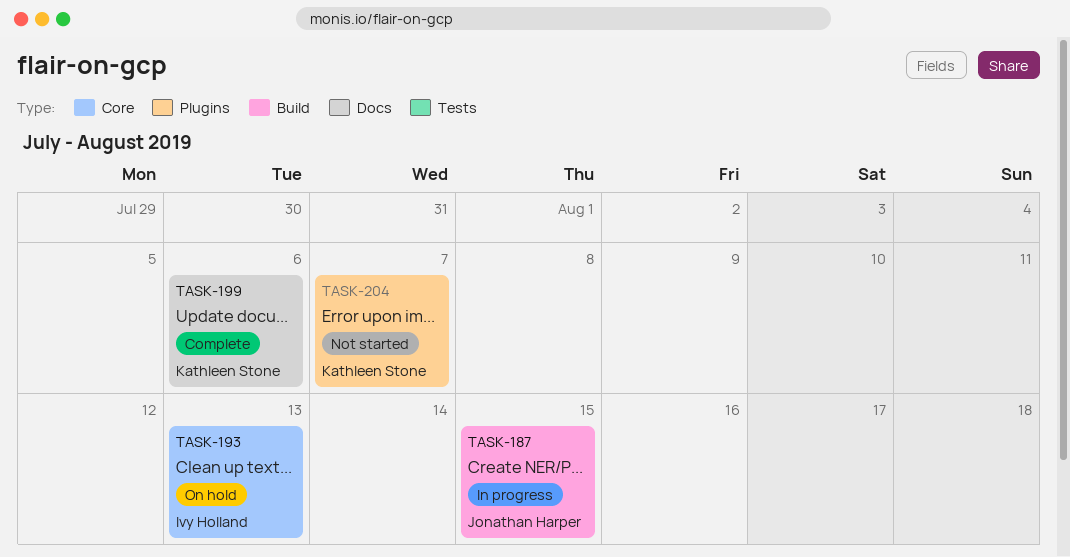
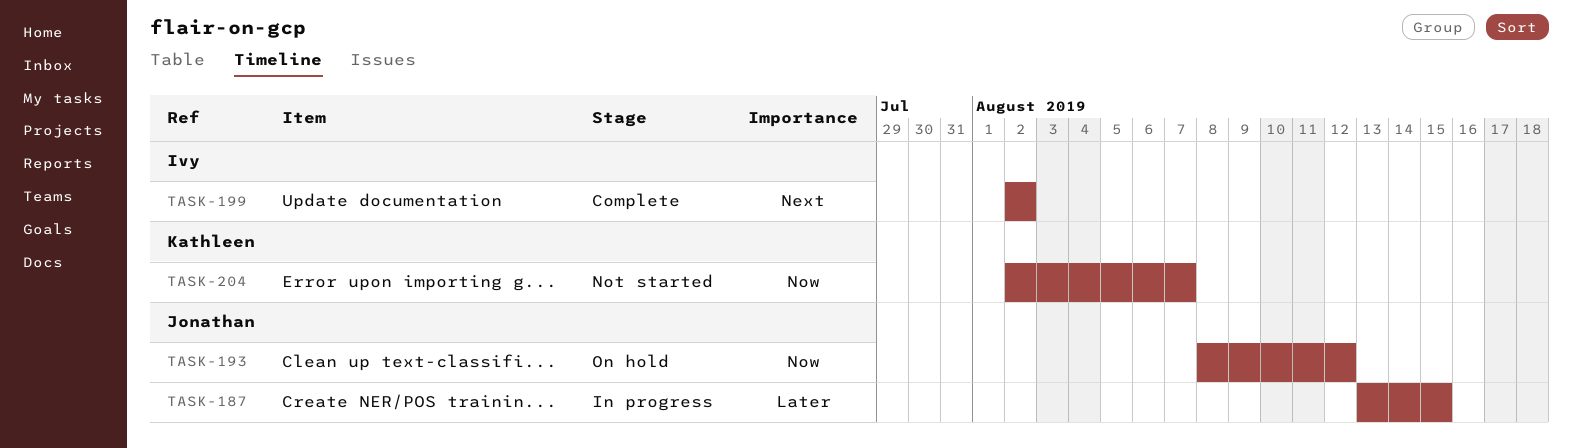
TASK-193, owner: Ivy Holland -> Jonathan Harper
TASK-193, due: Aug 13 -> Aug 12
TASK-199, owner: Kathleen Stone -> Ivy Holland
TASK-199, due: Aug 6 -> Aug 2

